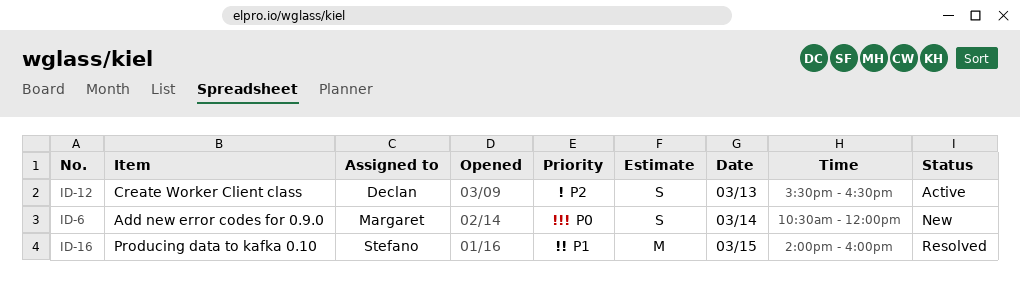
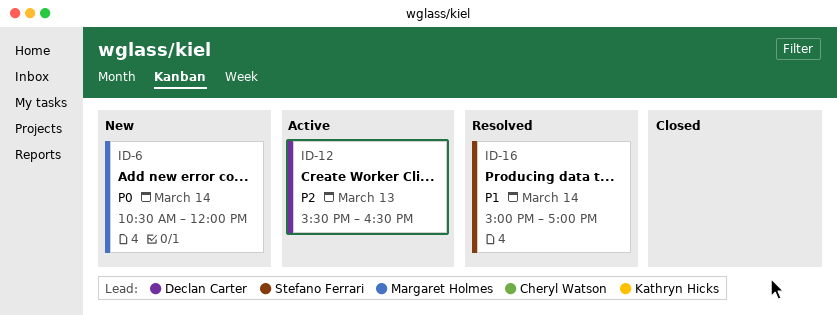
ID-16, day: Mar 15 -> Mar 14
ID-16, begins: 14:00 -> 15:00
ID-16, ends: 16:00 -> 17:00

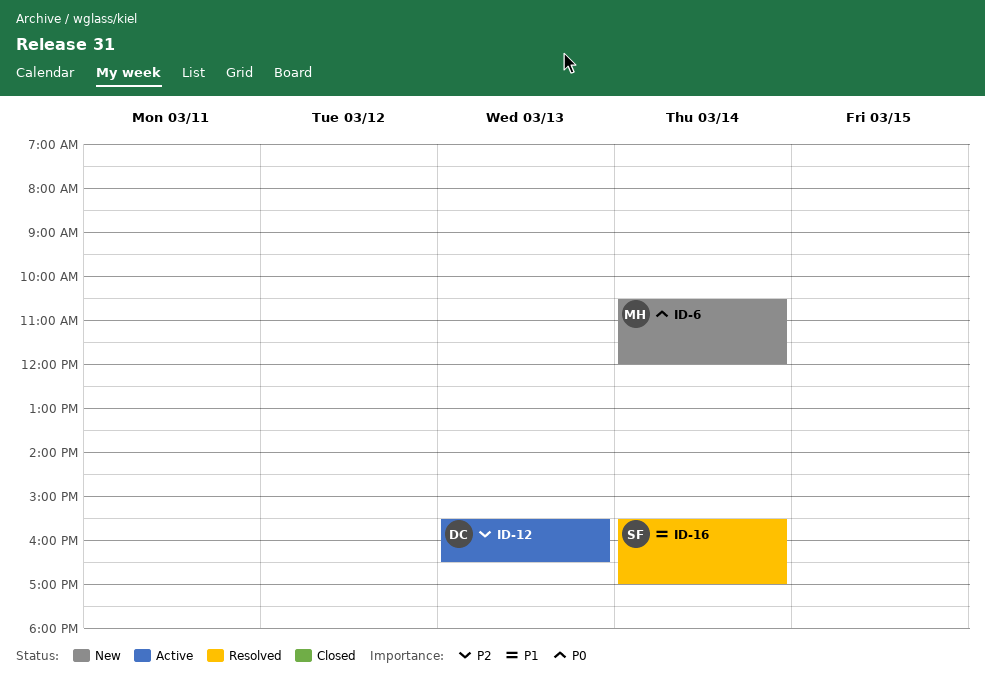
ID-16, begins: 15:00 -> 15:30

